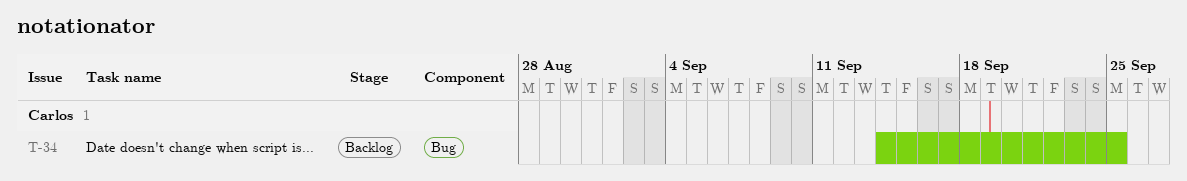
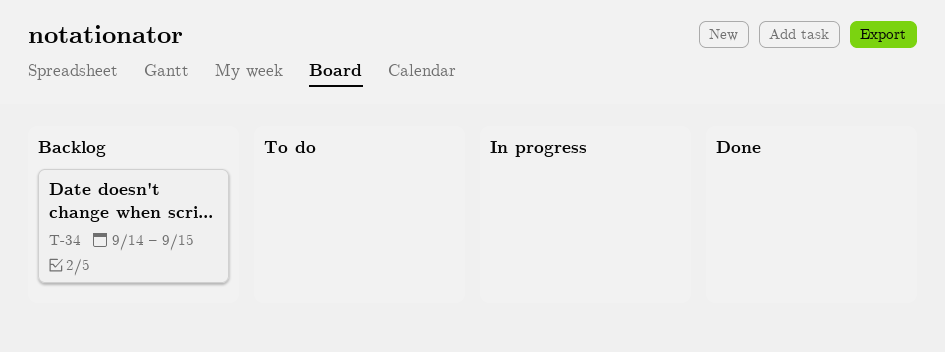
T-34, due: Sep 25 -> Sep 15

